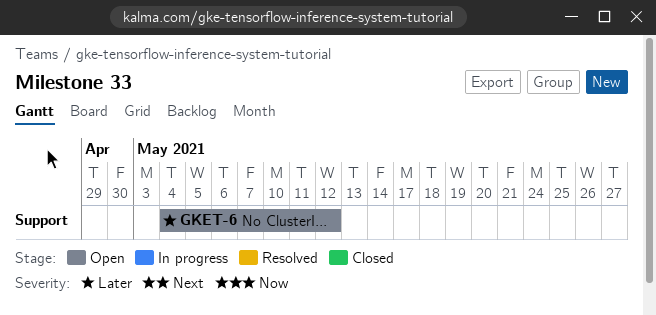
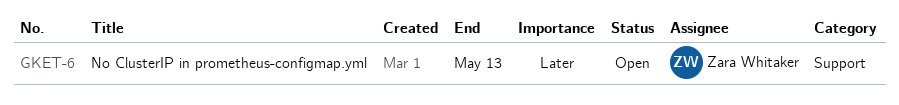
GKET-6, due: May 12 -> May 13

